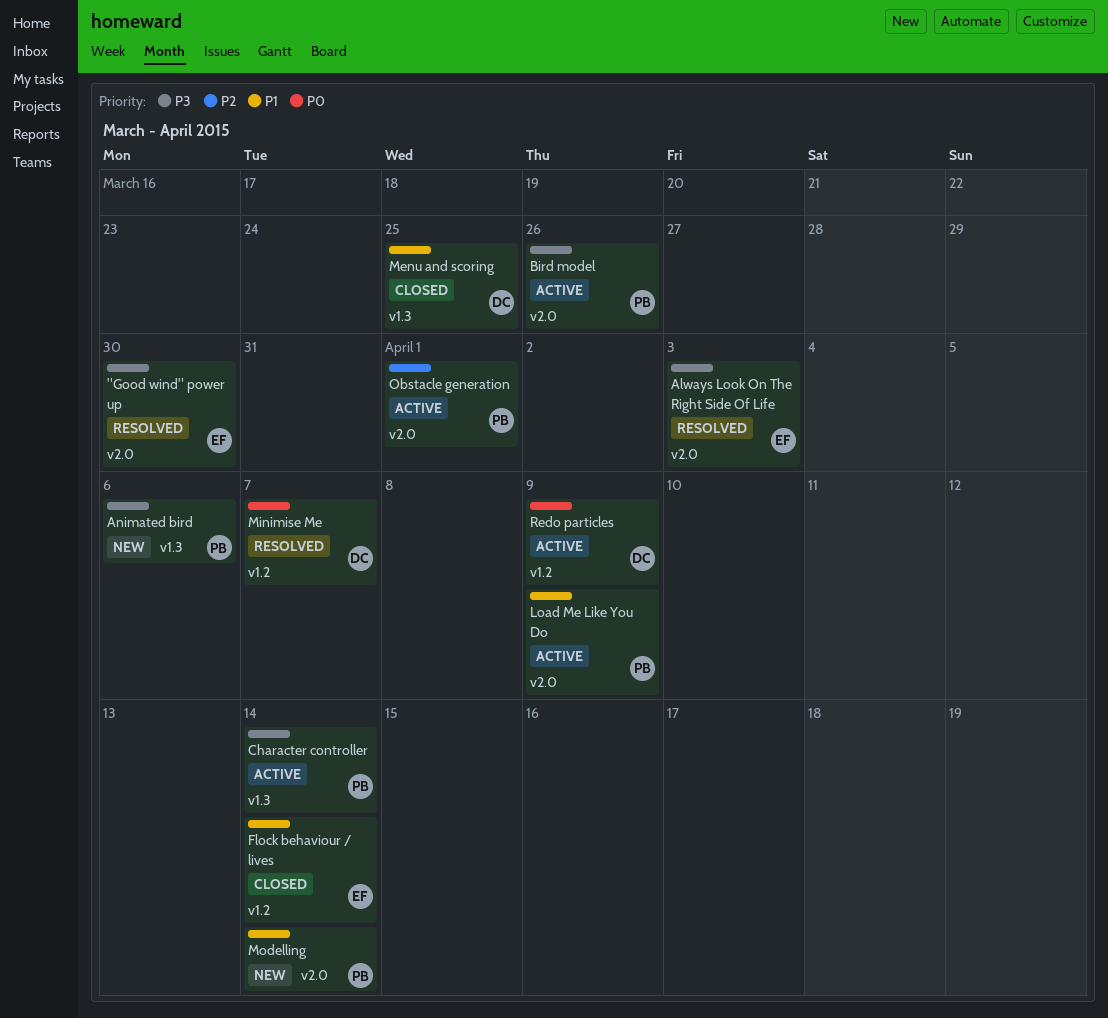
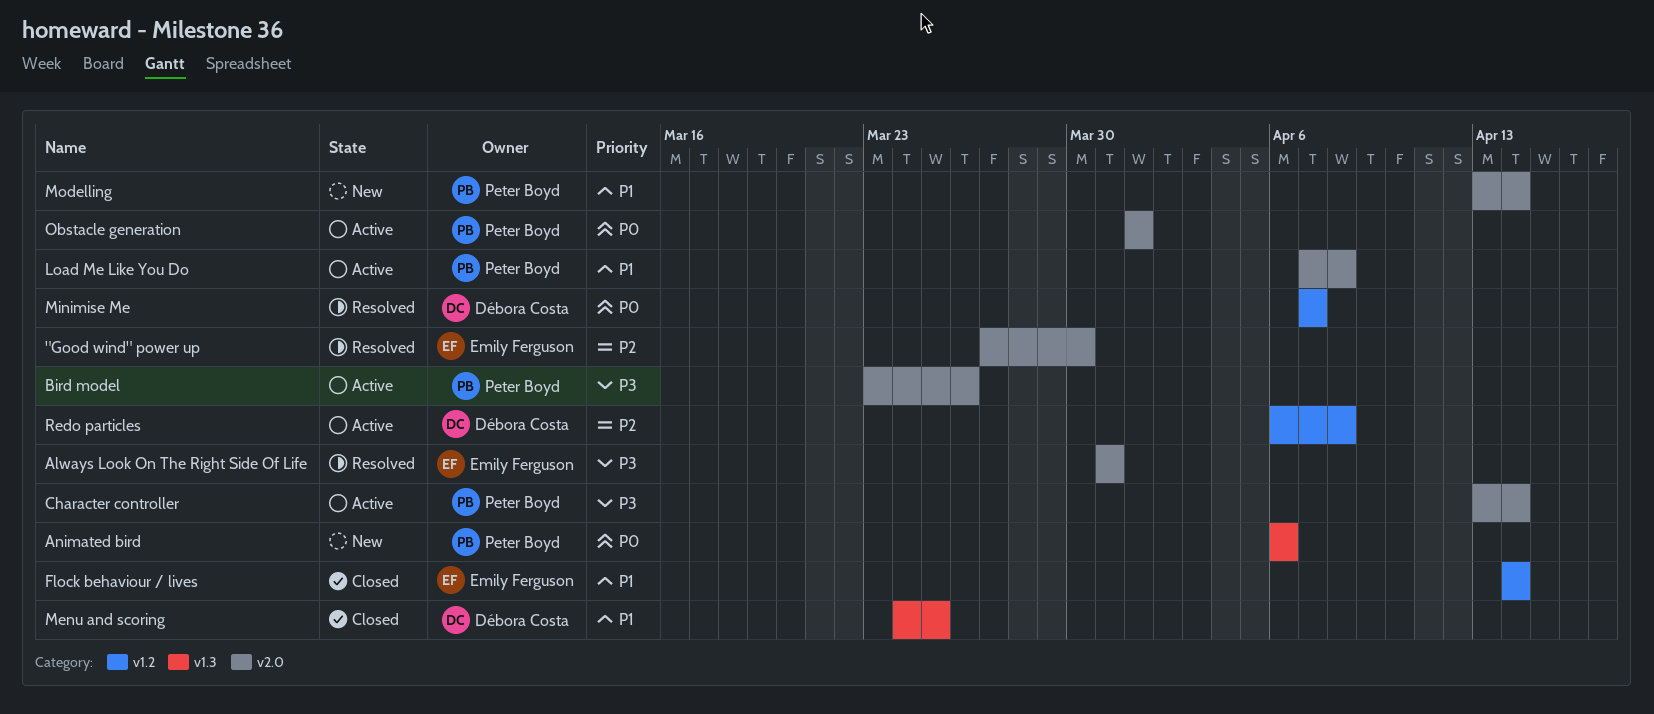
"Good wind" power up, priority: P3 -> P2
Always Look On The Right Side Of Life, due: Apr 3 -> Mar 31
Animated bird, priority: P3 -> P0
Character controller, label: v1.3 -> v2.0
Load Me Like You Do, due: Apr 9 -> Apr 8
Obstacle generation, priority: P2 -> P0
Redo particles, priority: P0 -> P2
Redo particles, due: Apr 9 -> Apr 8

